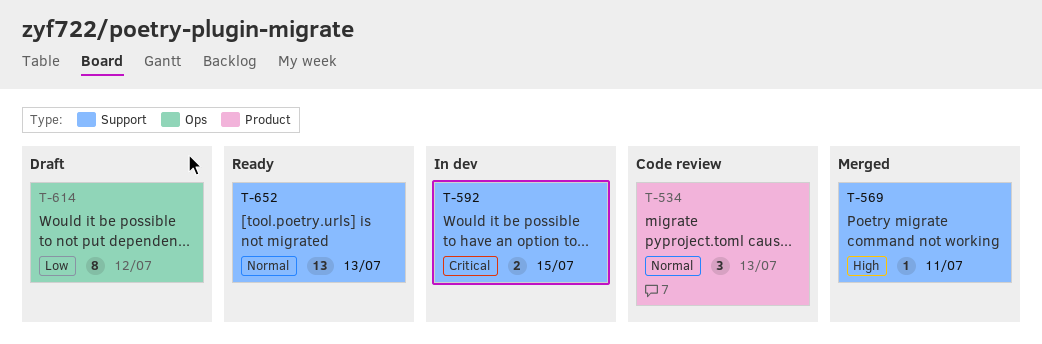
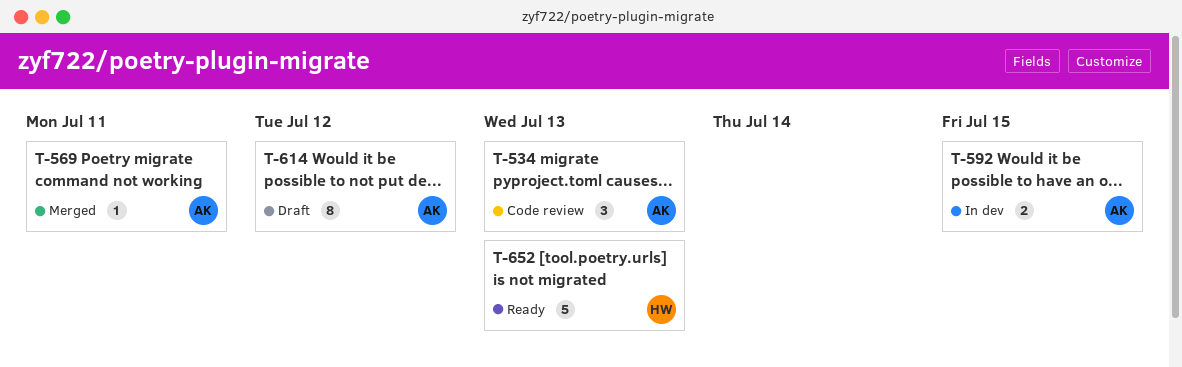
T-652, estimate: 13 -> 5

